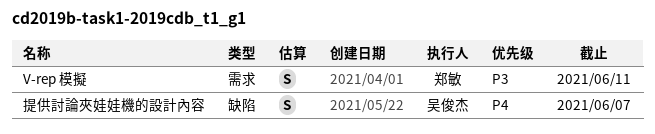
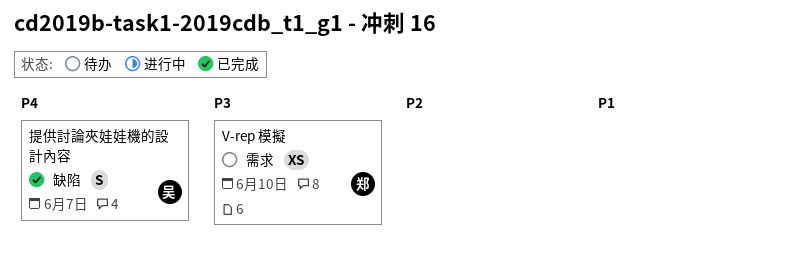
V-rep 模擬, estimate: S -> XS
V-rep 模擬, due: Jun 11 -> Jun 10

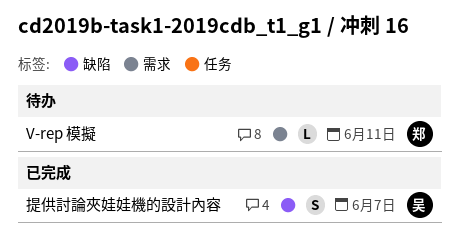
V-rep 模擬, estimate: XS -> L
V-rep 模擬, due: Jun 10 -> Jun 11

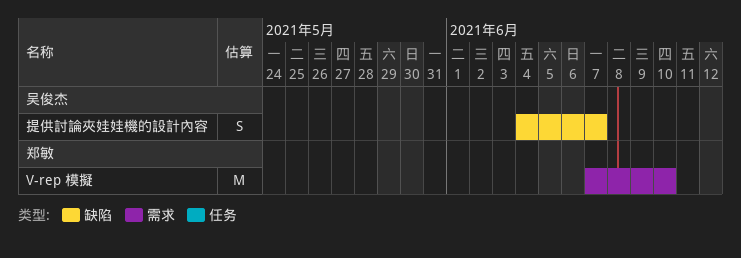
V-rep 模擬, estimate: L -> M
V-rep 模擬, due: Jun 11 -> Jun 10

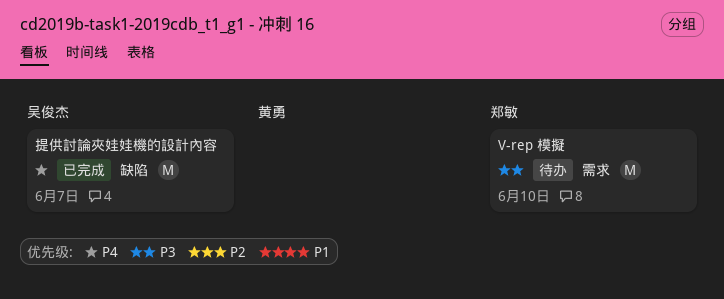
提供討論夾娃娃機的設計內容, estimate: S -> M

